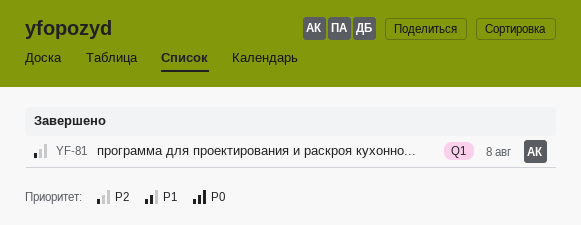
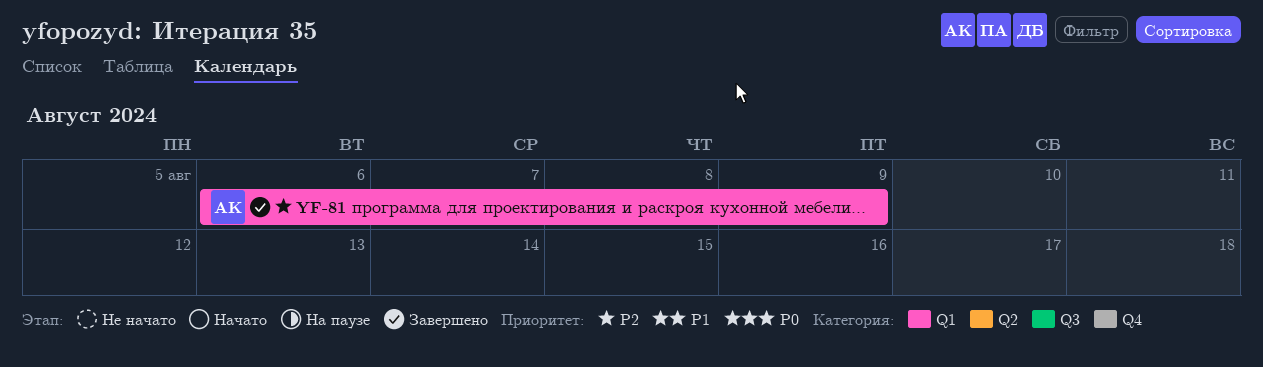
YF-81, due: Aug 8 -> Aug 9

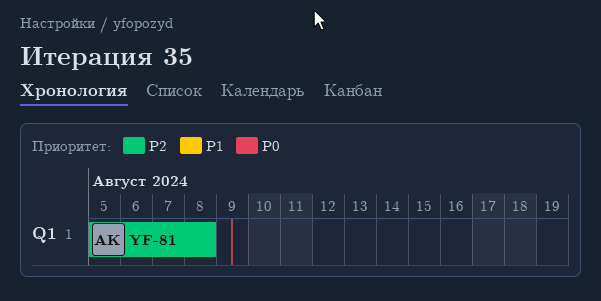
YF-81, start: Aug 6 -> Aug 5
YF-81, due: Aug 9 -> Aug 8

